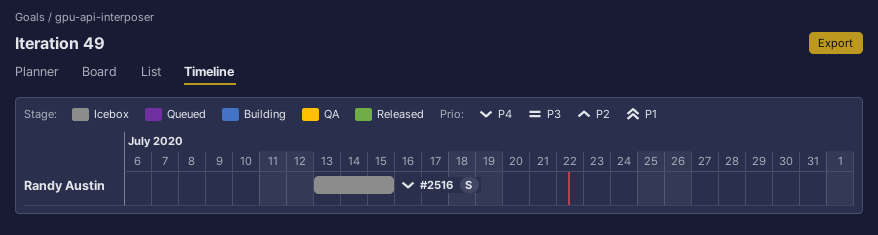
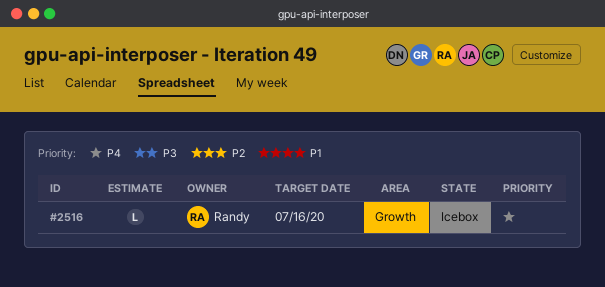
#2516, estimate: S -> L
#2516, due: Jul 15 -> Jul 16

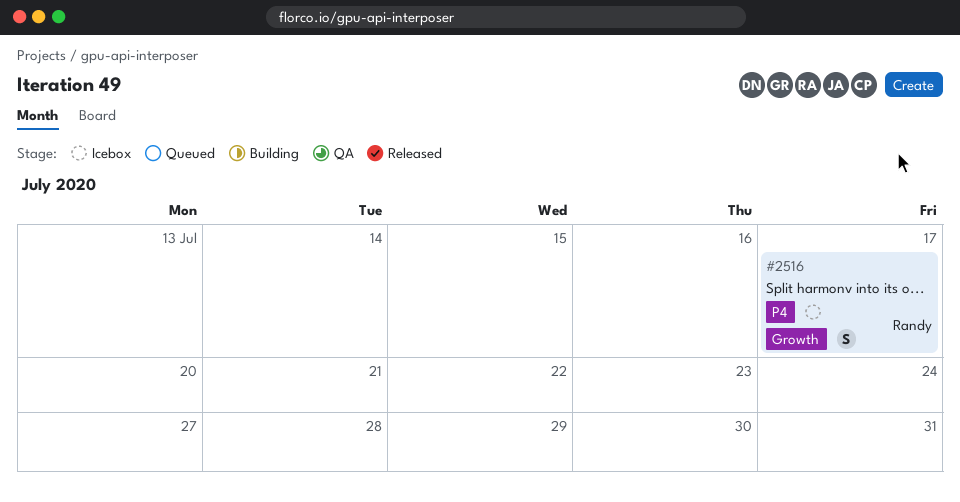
#2516, estimate: L -> S
#2516, due: Jul 16 -> Jul 17

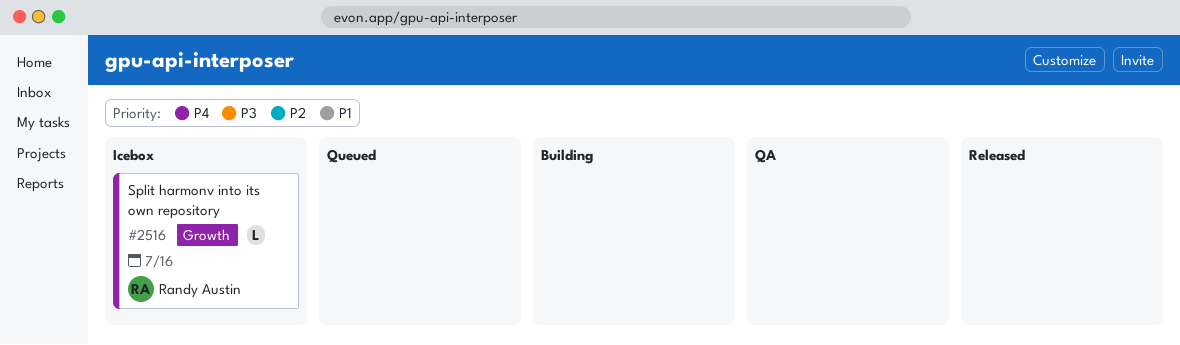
#2516, estimate: S -> L
#2516, due: Jul 17 -> Jul 16

